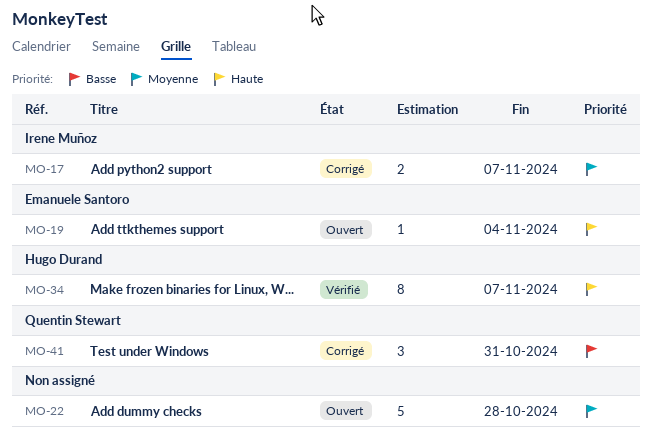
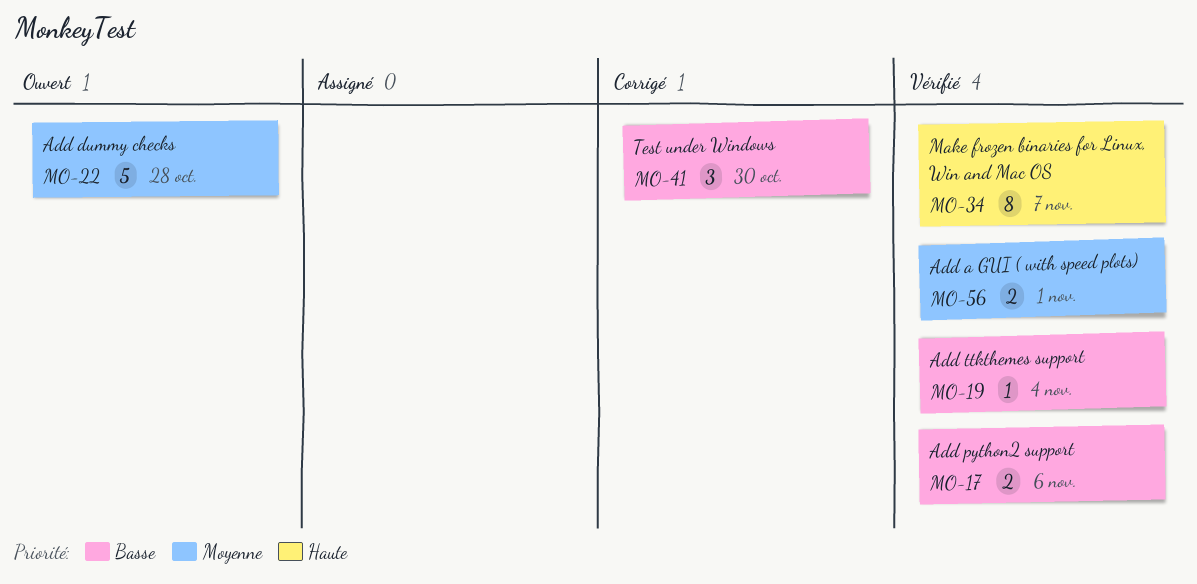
MO-17, status: Corrigé -> Vérifié
MO-17, priority: Moyenne -> Basse
MO-17, due: Nov 7 -> Nov 6
MO-19, status: Ouvert -> Vérifié
MO-19, priority: Haute -> Basse
MO-41, due: Oct 31 -> Oct 30
MO-56: none -> present

